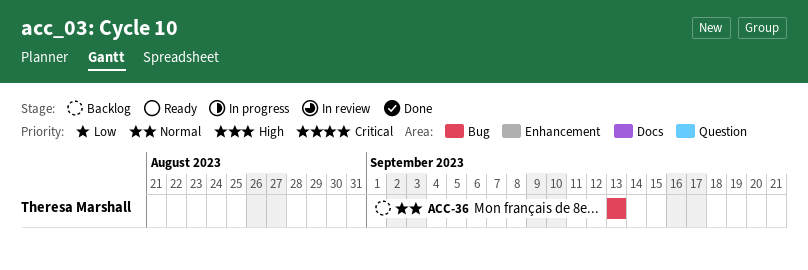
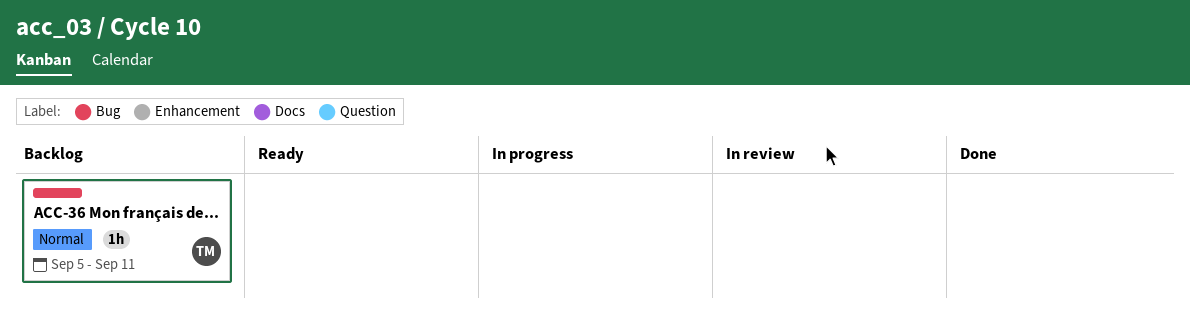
ACC-36, start: Sep 13 -> Sep 5
ACC-36, due: Sep 13 -> Sep 11

